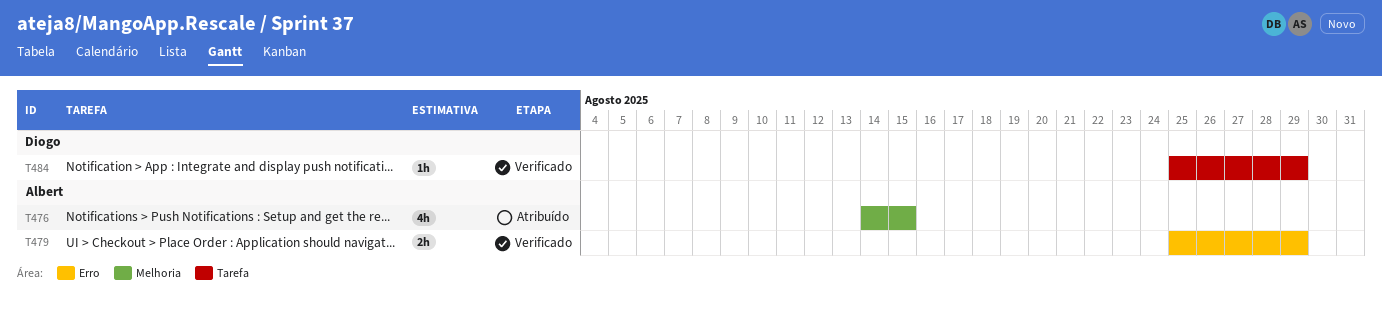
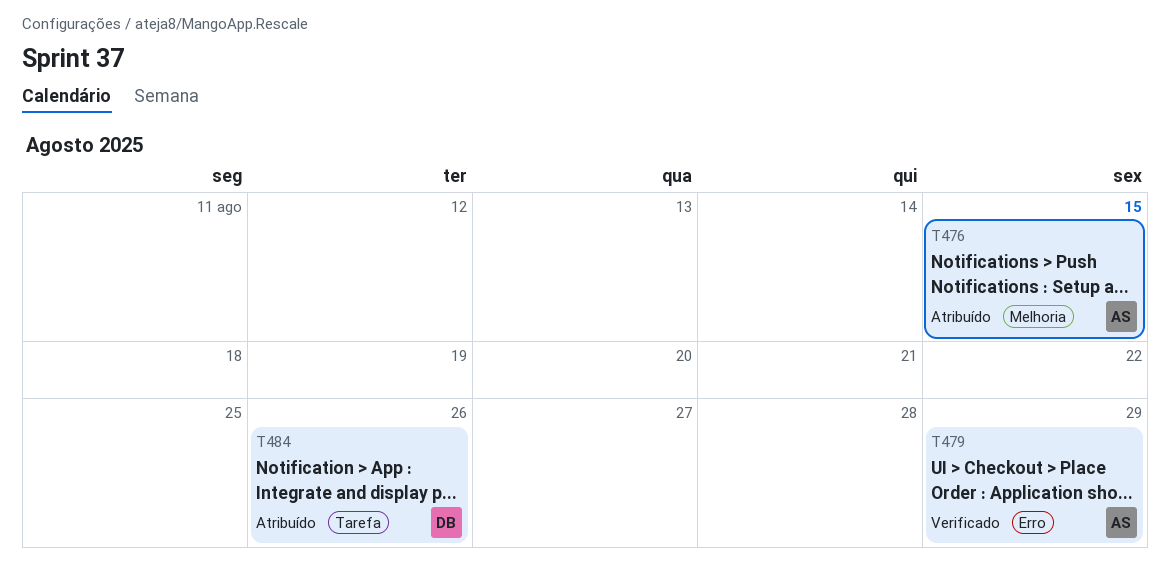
T484, status: Verificado -> Atribuído
T484, due: Aug 29 -> Aug 26

